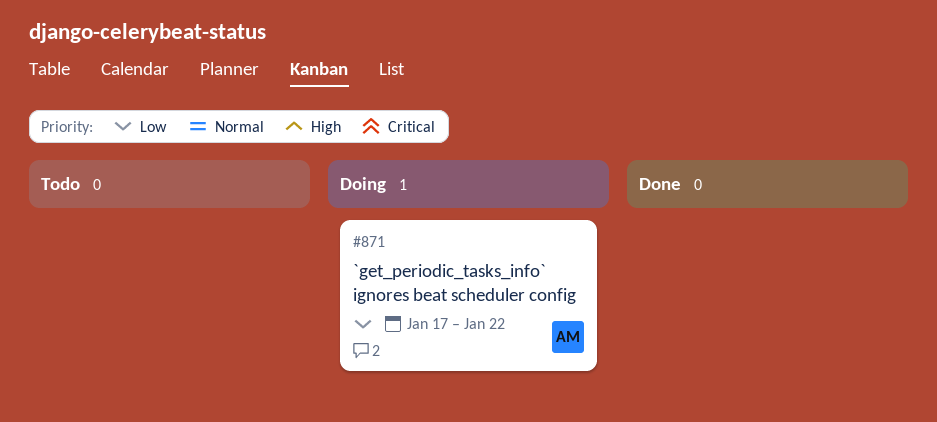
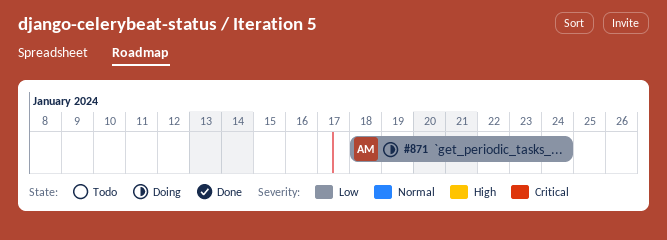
#871, start: Jan 17 -> Jan 18
#871, due: Jan 22 -> Jan 24

